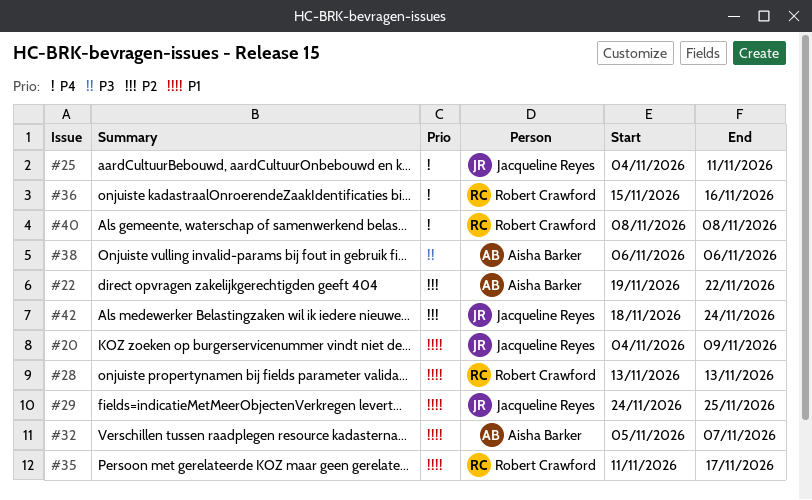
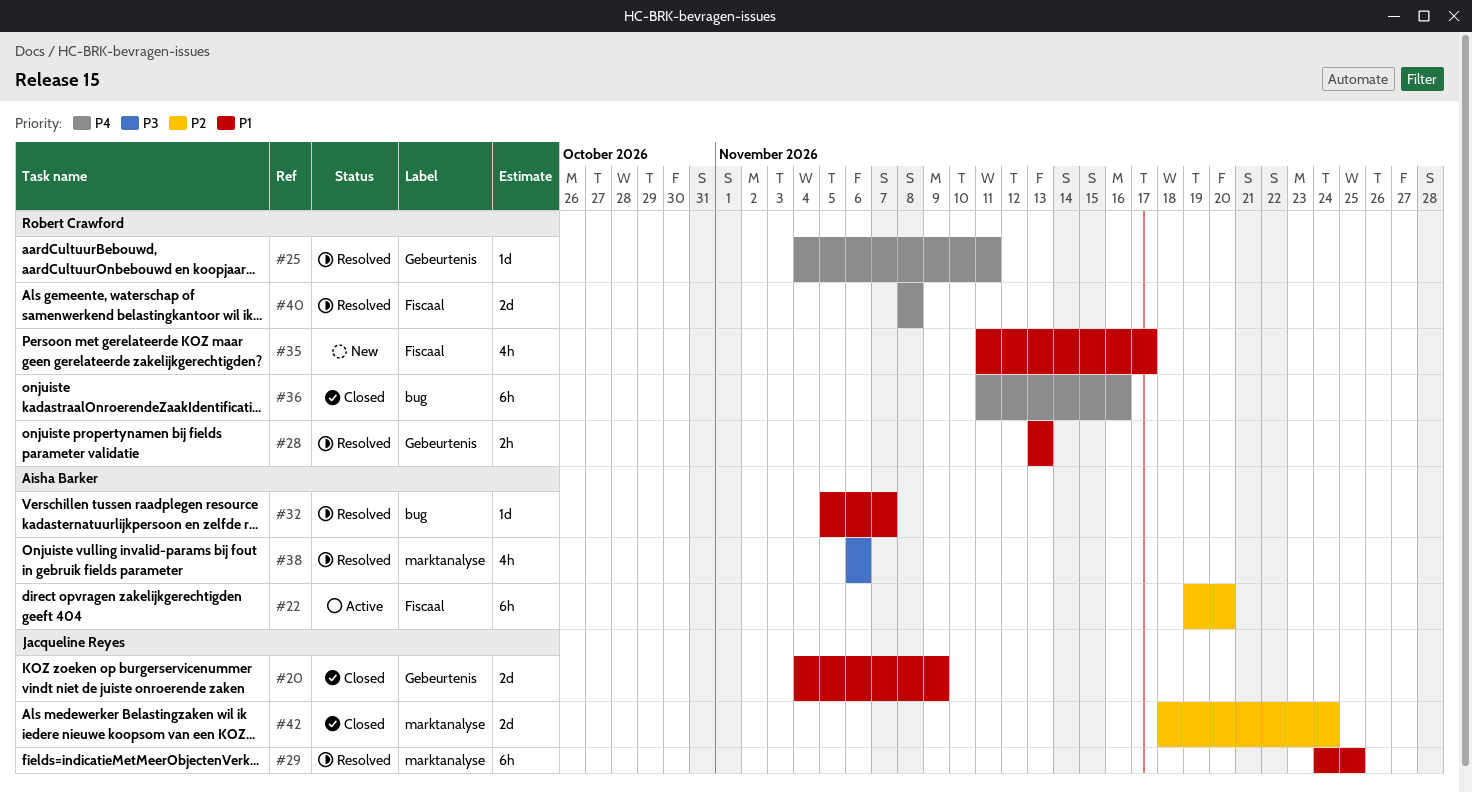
#22, due: Nov 22 -> Nov 20
#25, owner: Jacqueline Reyes -> Robert Crawford
#36, start: Nov 15 -> Nov 11

